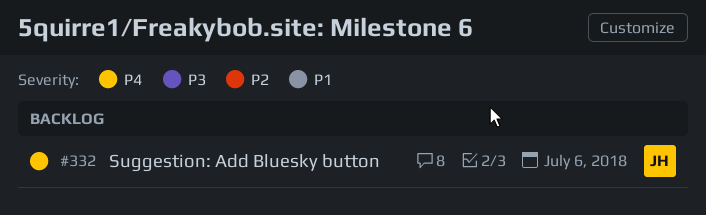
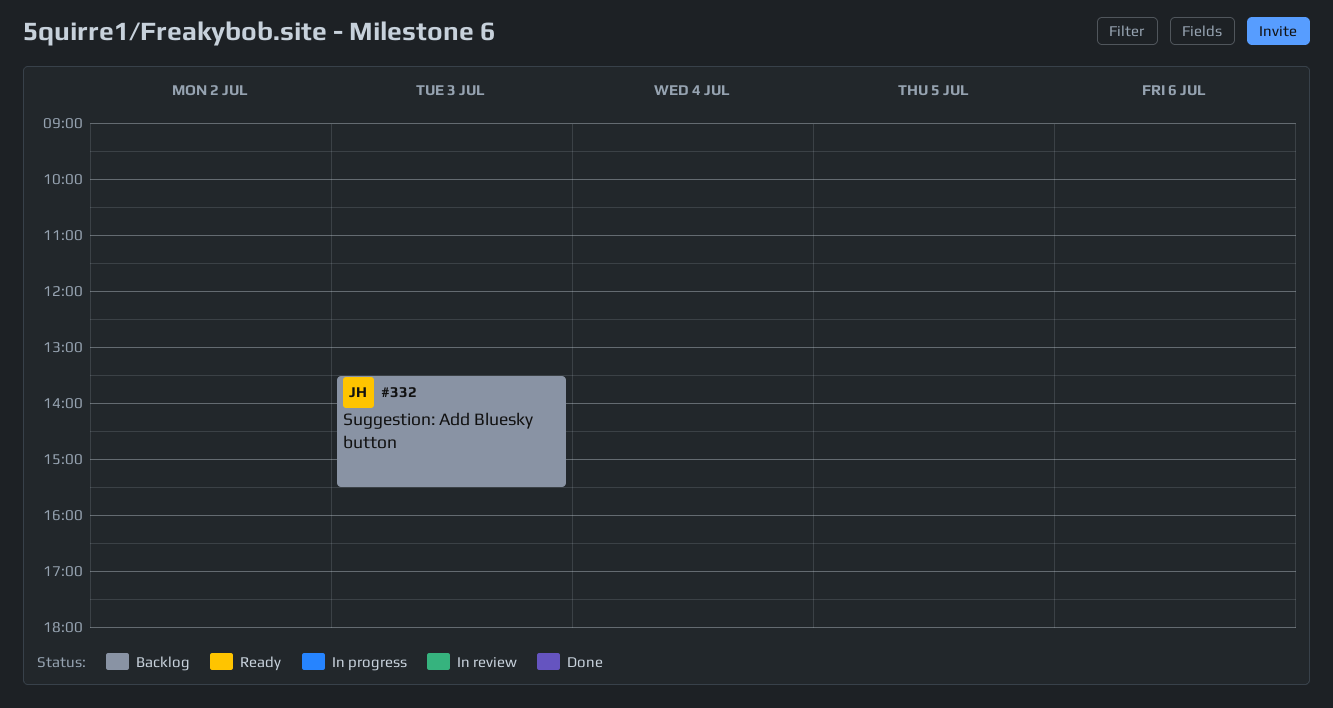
#332, day: Jul 6 -> Jul 3

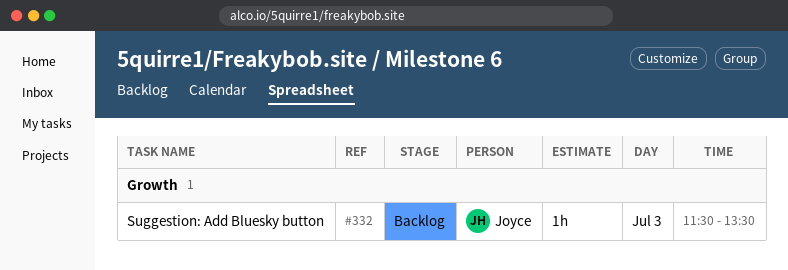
#332, begins: 13:30 -> 11:30
#332, ends: 15:30 -> 13:30

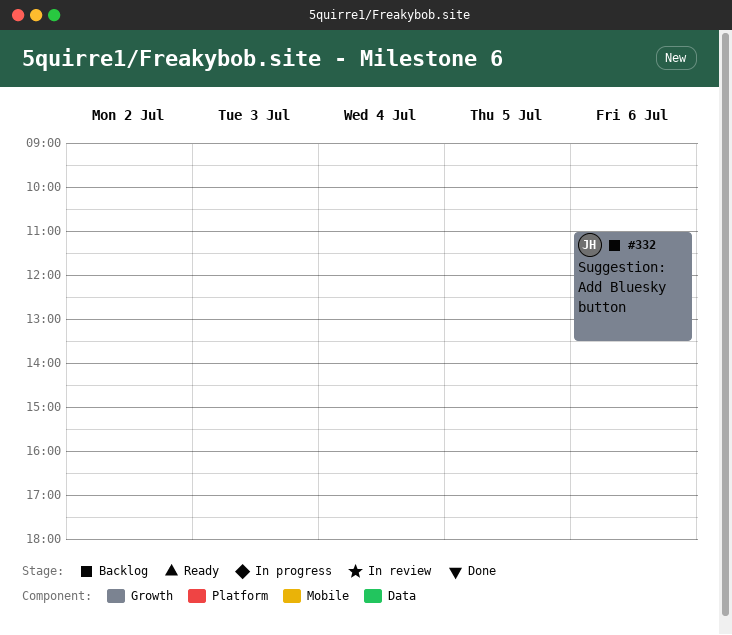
#332, day: Jul 3 -> Jul 6
#332, begins: 11:30 -> 11:00

